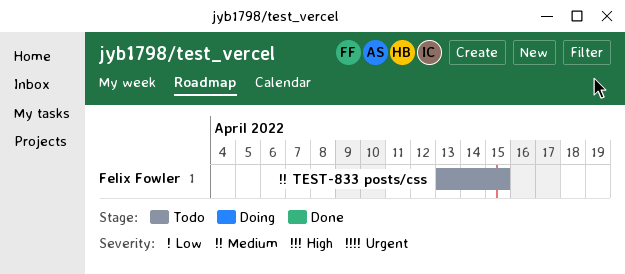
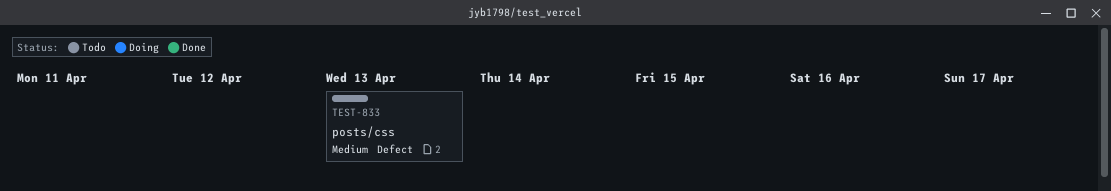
TEST-833, due: Apr 15 -> Apr 13

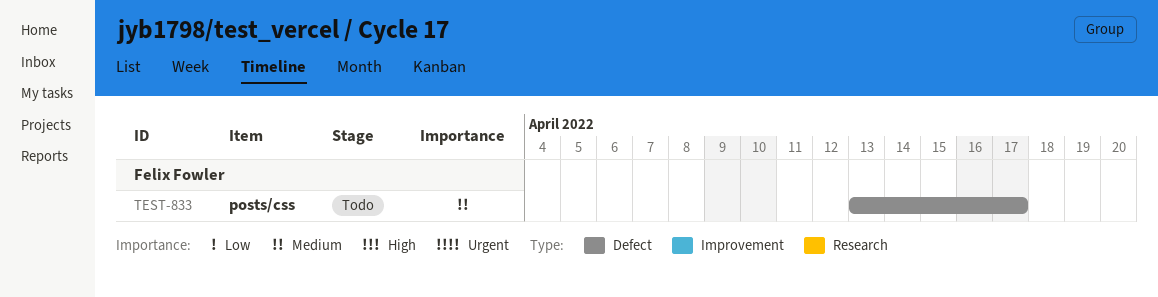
TEST-833, due: Apr 13 -> Apr 17

